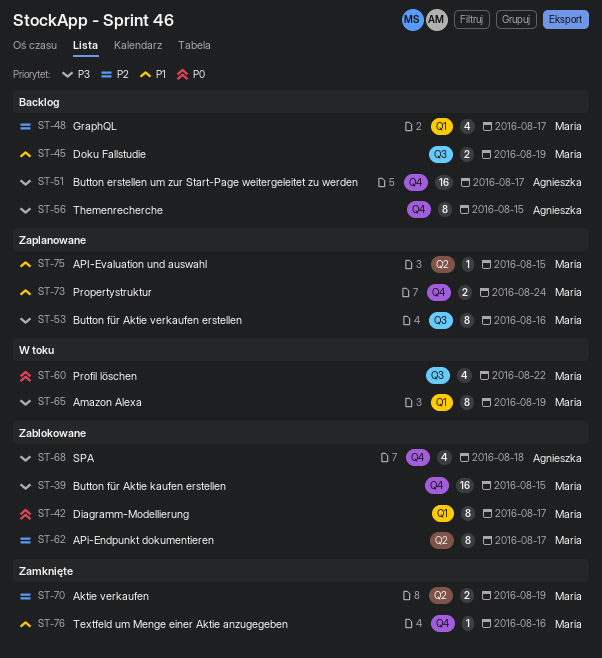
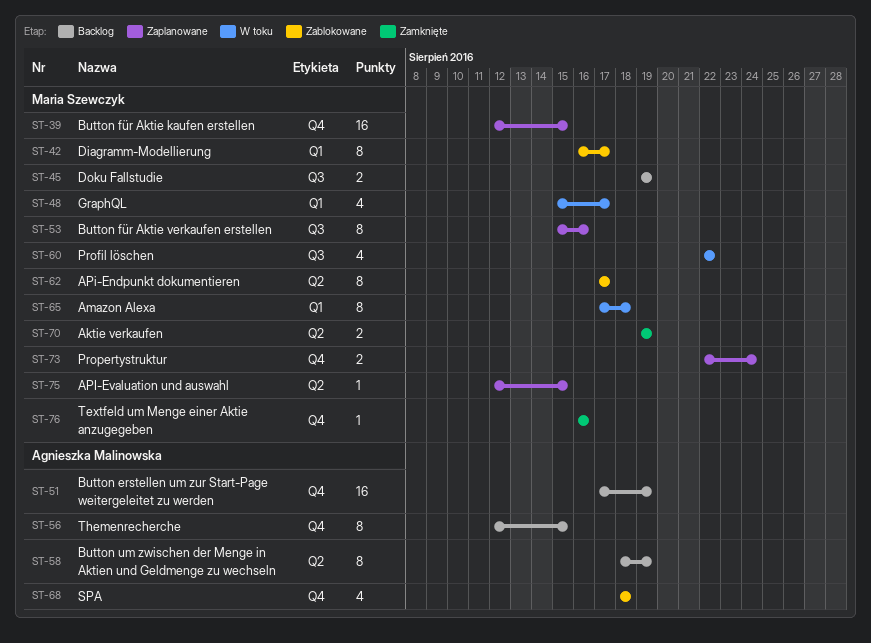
ST-39, status: Zablokowane -> Zaplanowane
ST-48, status: Backlog -> W toku
ST-51, due: Aug 17 -> Aug 19
ST-58: none -> present
ST-65, due: Aug 19 -> Aug 18

